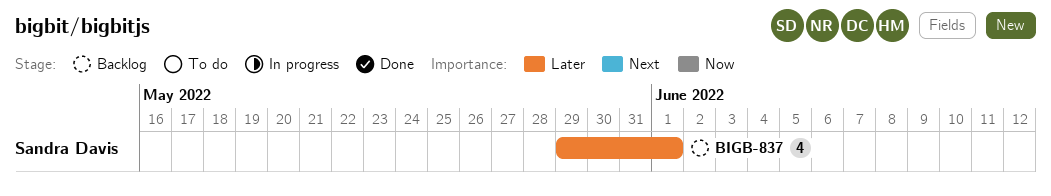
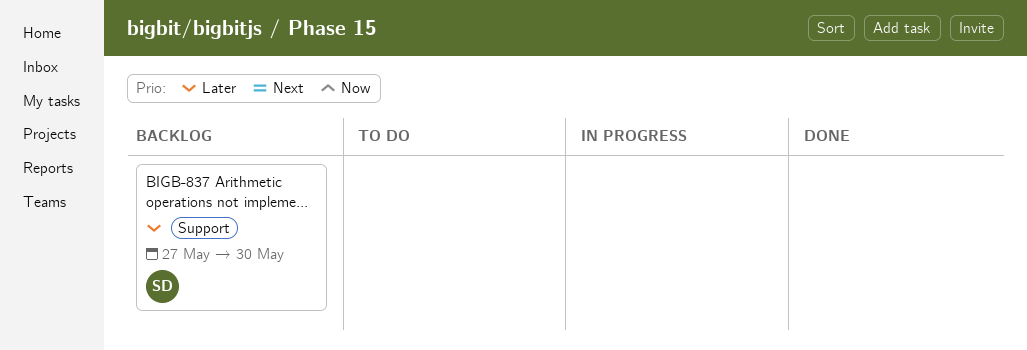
BIGB-837, start: May 29 -> May 27
BIGB-837, due: Jun 1 -> May 30

